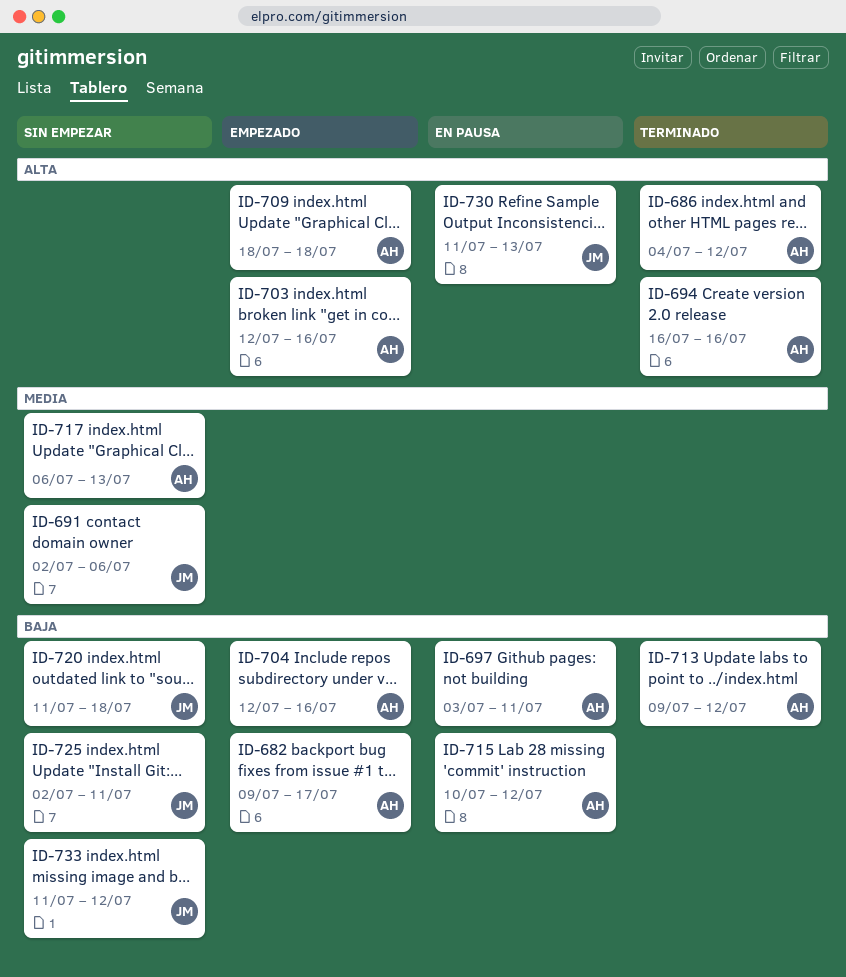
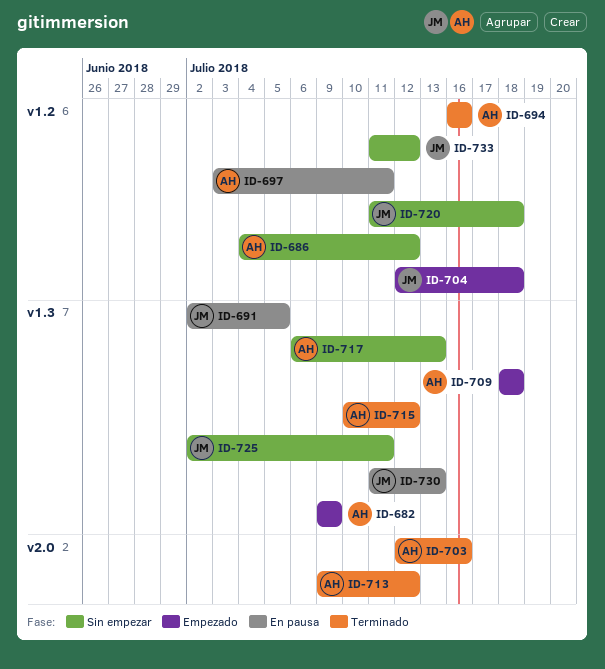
ID-682, due: Jul 17 -> Jul 9
ID-686, status: Terminado -> Sin empezar
ID-691, status: Sin empezar -> En pausa
ID-691, due: Jul 6 -> Jul 5
ID-703, status: Empezado -> Terminado
ID-704, owner: AH -> JM
ID-704, due: Jul 16 -> Jul 18
ID-715, status: En pausa -> Terminado

